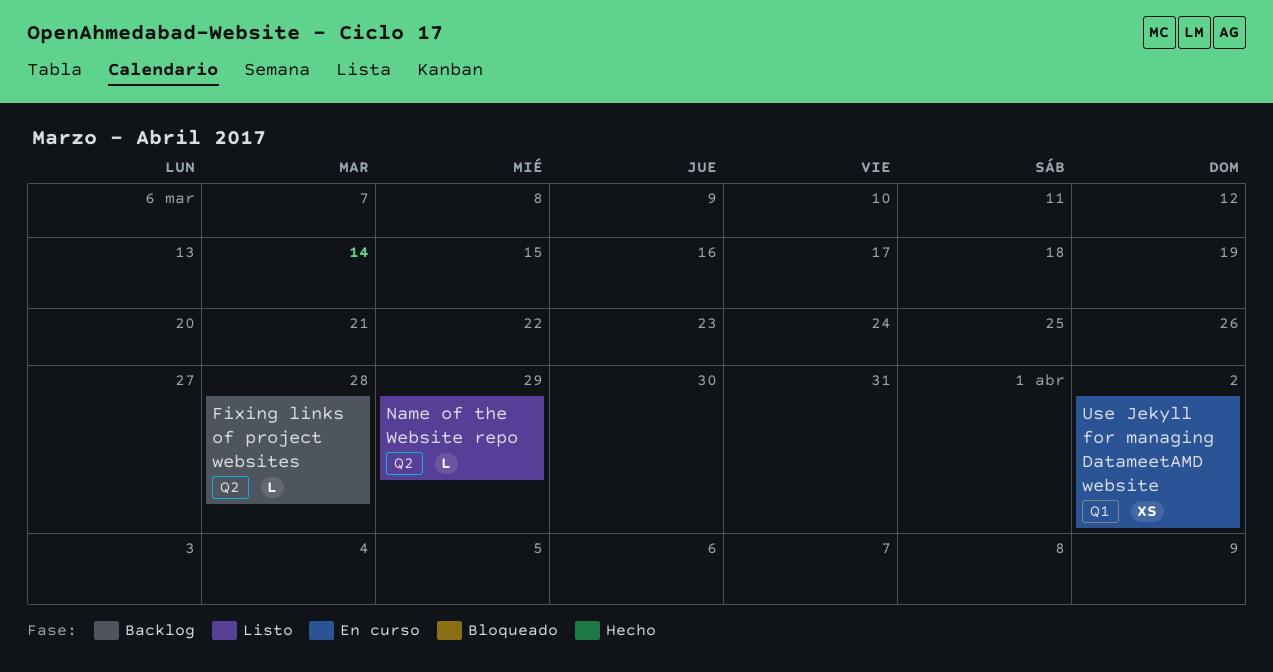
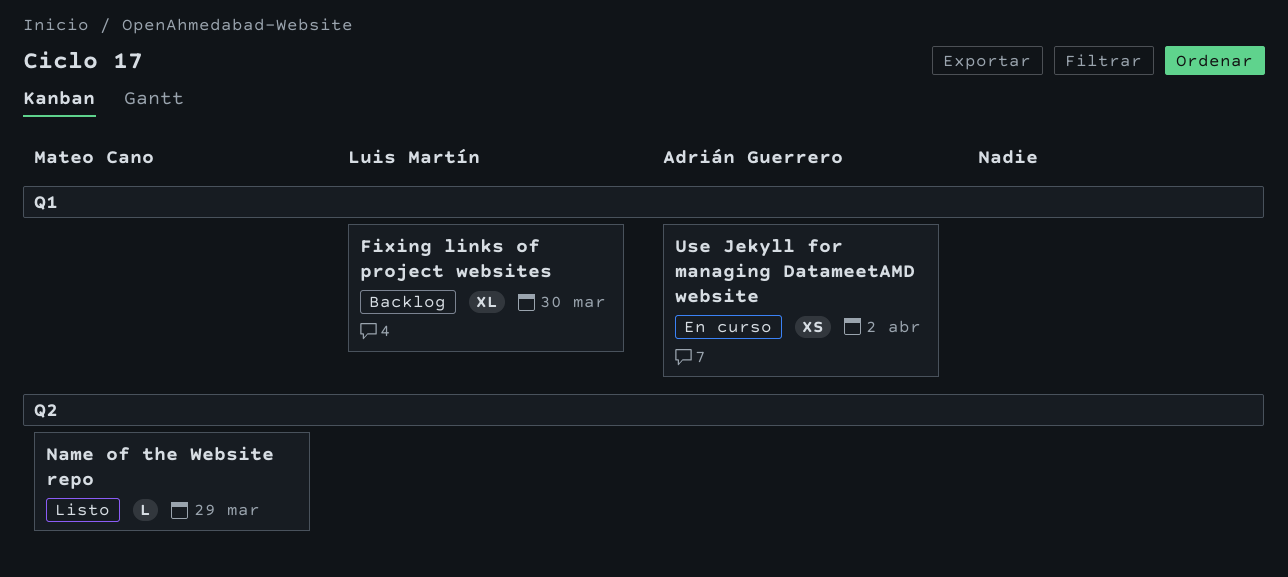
Fixing links of project websites, label: Q2 -> Q1
Fixing links of project websites, estimate: L -> XL
Fixing links of project websites, due: Mar 28 -> Mar 30

